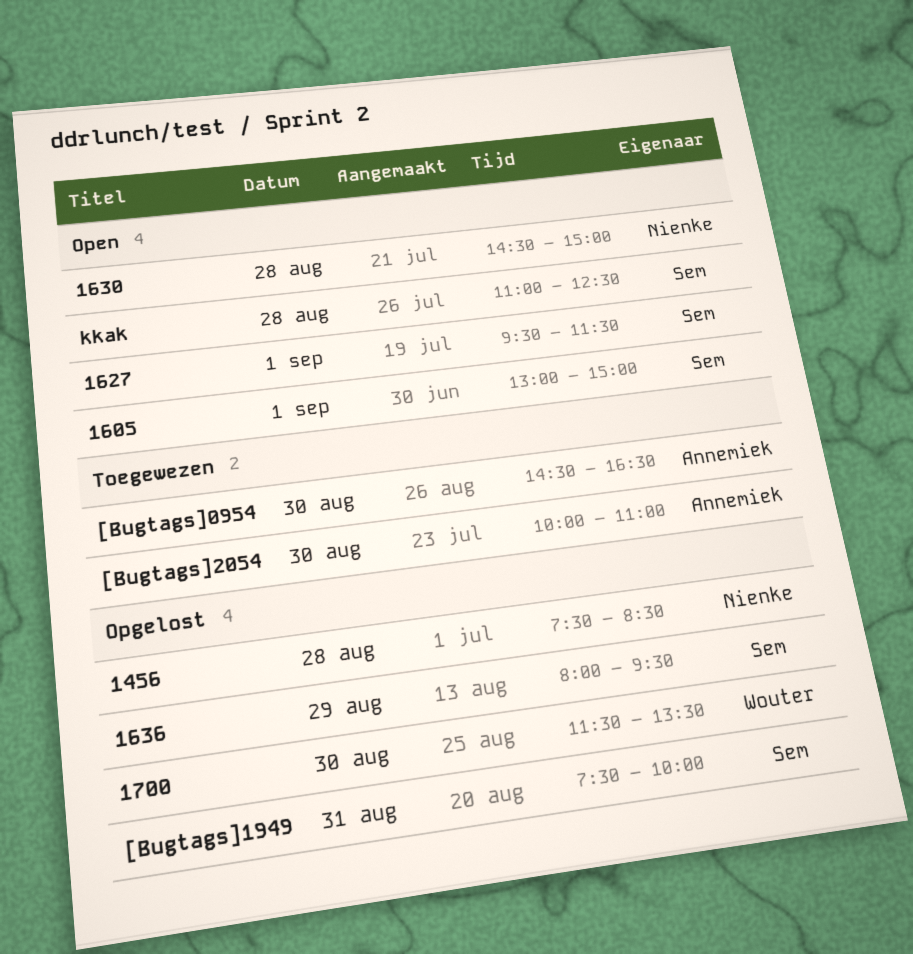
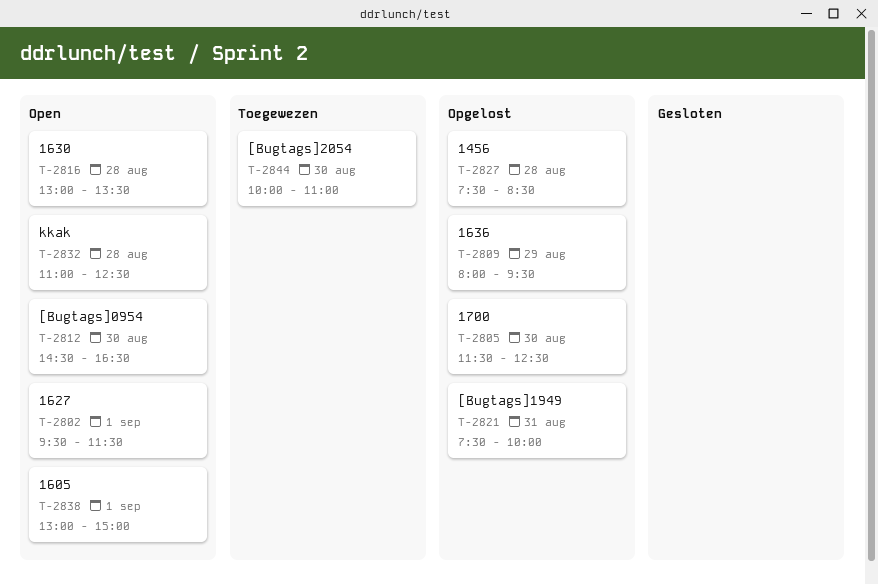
1630, begins: 14:30 -> 13:00
1630, ends: 15:00 -> 13:30
1700, ends: 13:30 -> 12:30
[Bugtags]0954, status: Toegewezen -> Open

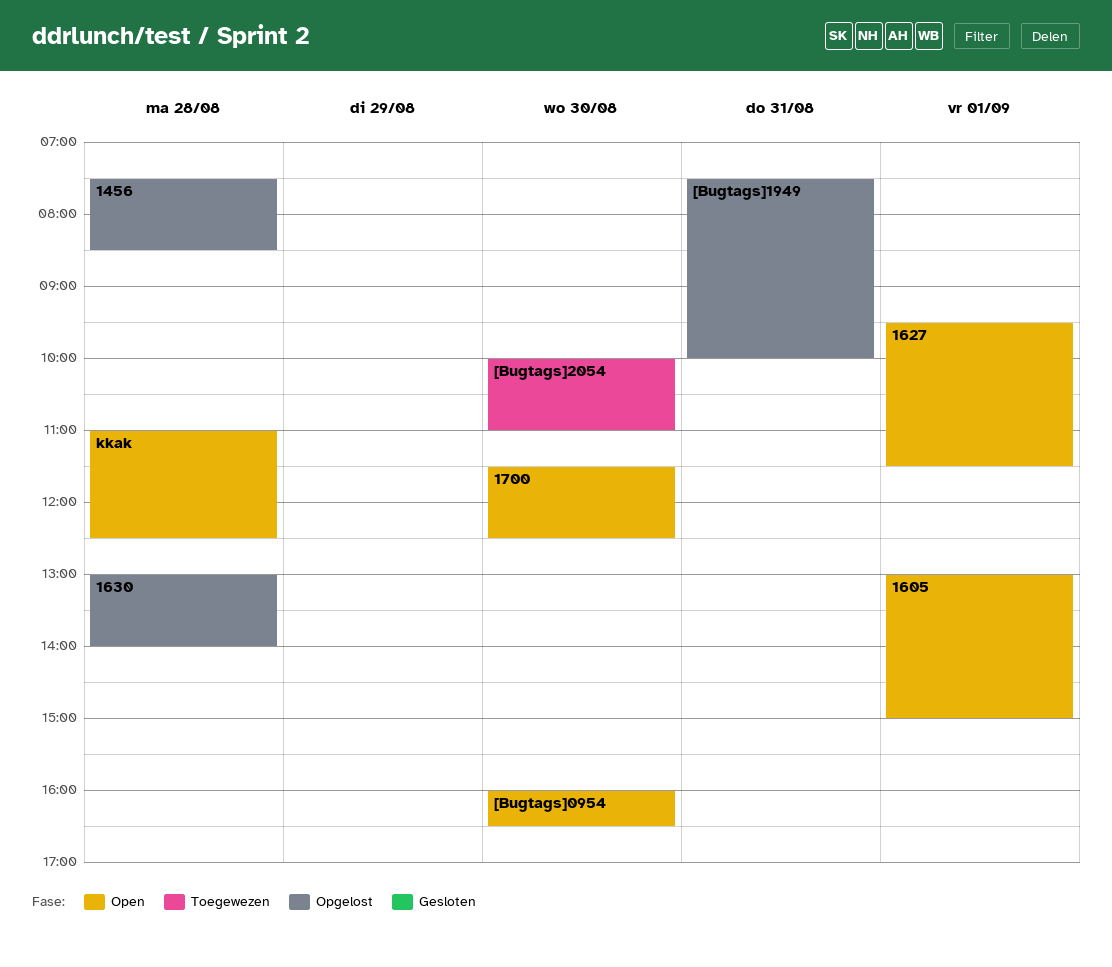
1630, status: Open -> Opgelost
1630, ends: 13:30 -> 14:00
1636: present -> none
1700, status: Opgelost -> Open
[Bugtags]0954, begins: 14:30 -> 16:00

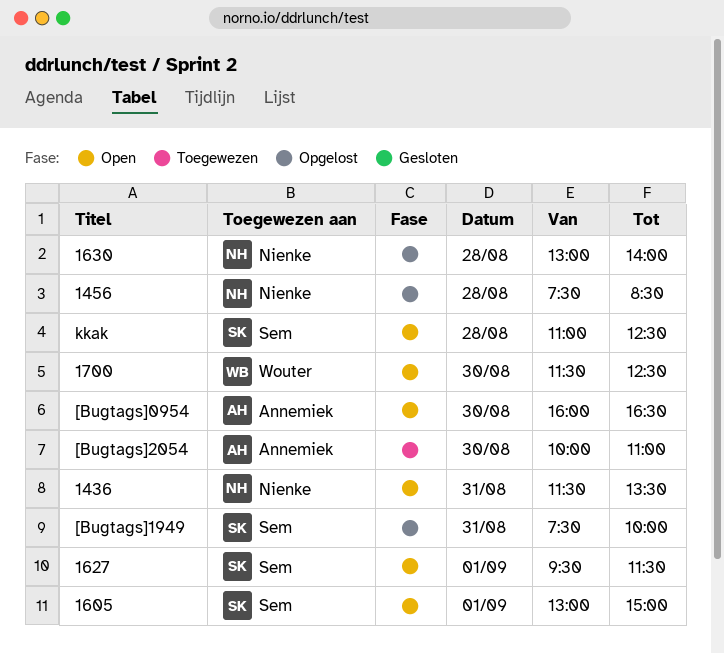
1436: none -> present

